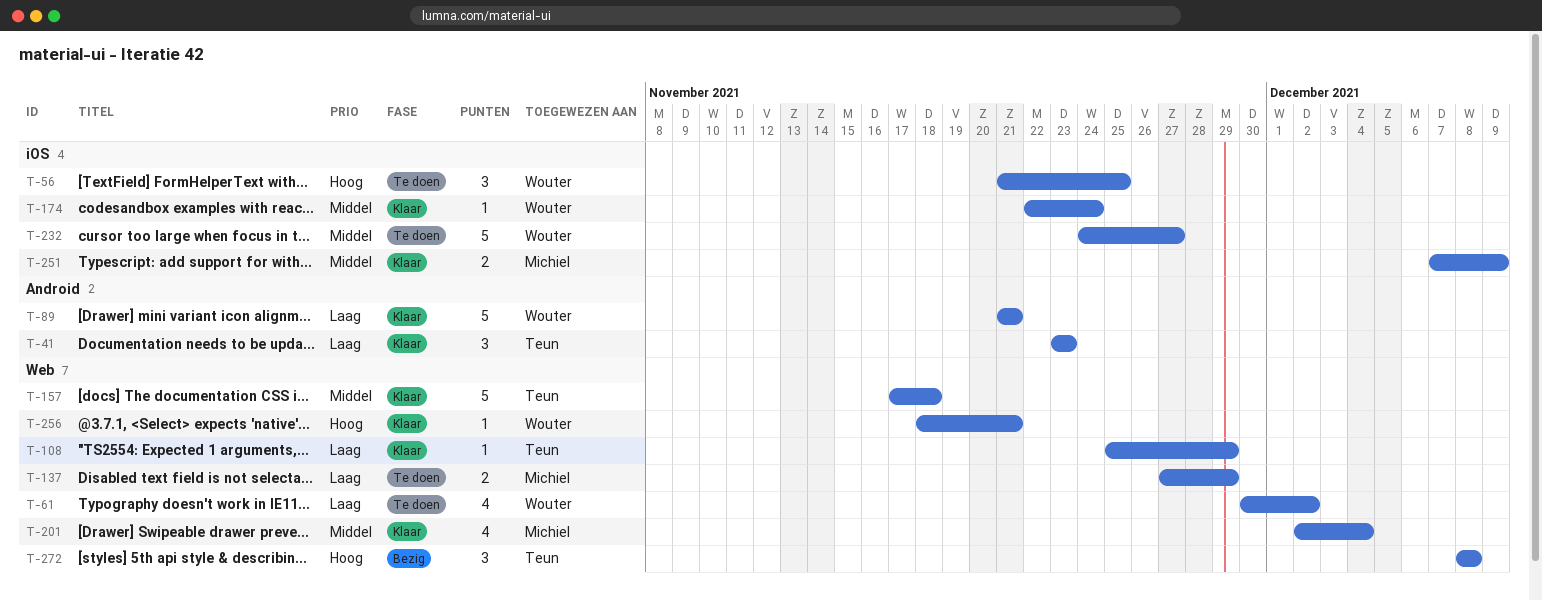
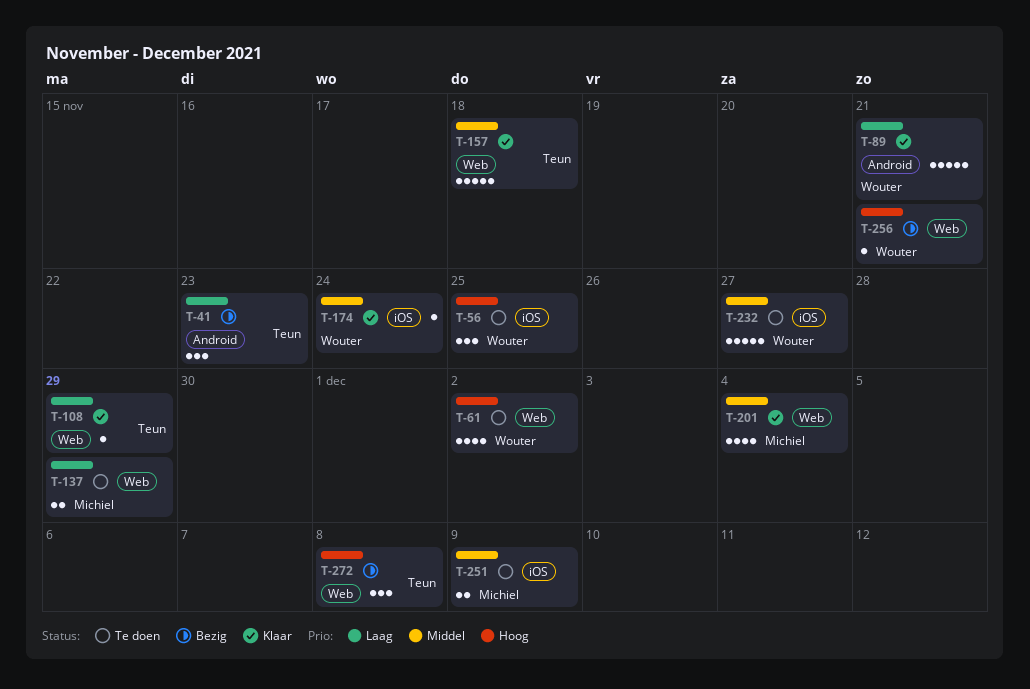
T-41, status: Klaar -> Bezig
T-61, priority: Laag -> Hoog
T-251, status: Klaar -> Te doen
T-256, status: Klaar -> Bezig

